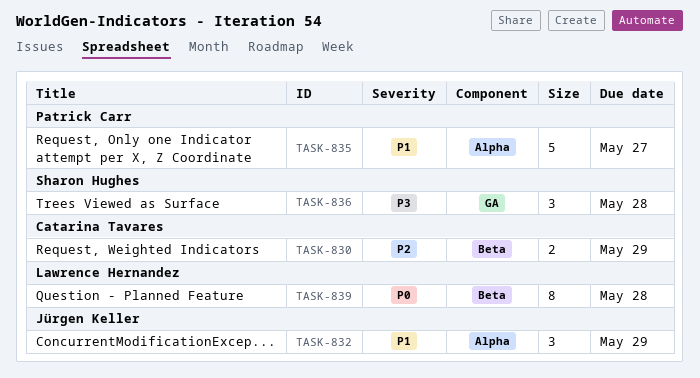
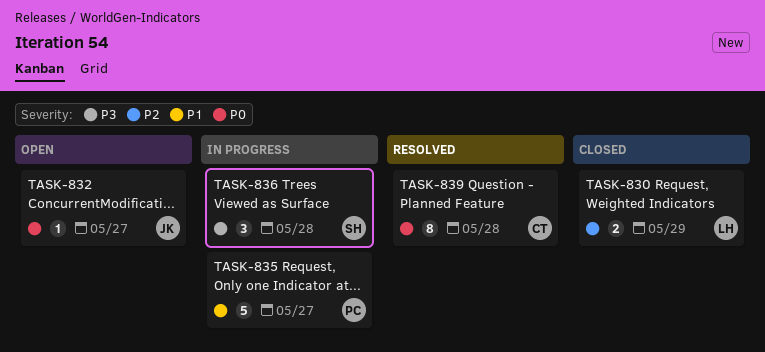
TASK-830, owner: Catarina Tavares -> Lawrence Hernandez
TASK-832, priority: P1 -> P0
TASK-832, estimate: 3 -> 1
TASK-832, due: May 29 -> May 27
TASK-839, owner: Lawrence Hernandez -> Catarina Tavares

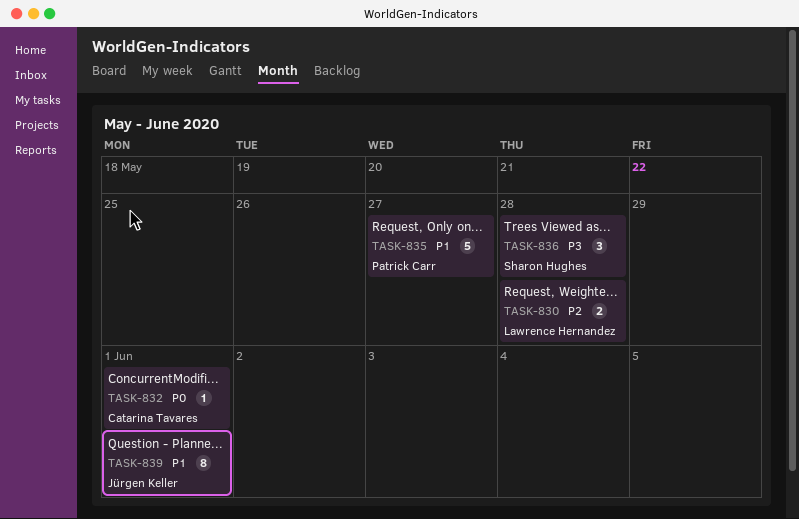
TASK-830, due: May 29 -> May 28
TASK-832, owner: Jürgen Keller -> Catarina Tavares
TASK-832, due: May 27 -> Jun 1
TASK-839, owner: Catarina Tavares -> Jürgen Keller
TASK-839, priority: P0 -> P1
TASK-839, due: May 28 -> Jun 1

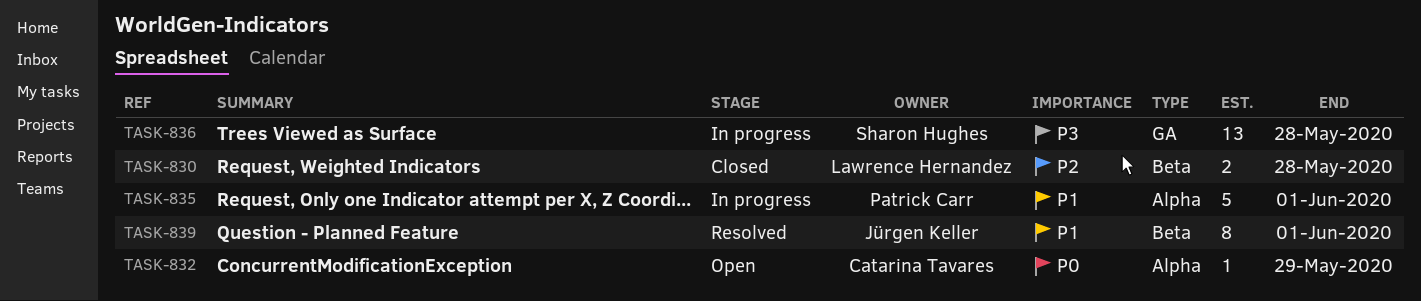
TASK-832, due: Jun 1 -> May 29
TASK-835, due: May 27 -> Jun 1
TASK-836, estimate: 3 -> 13

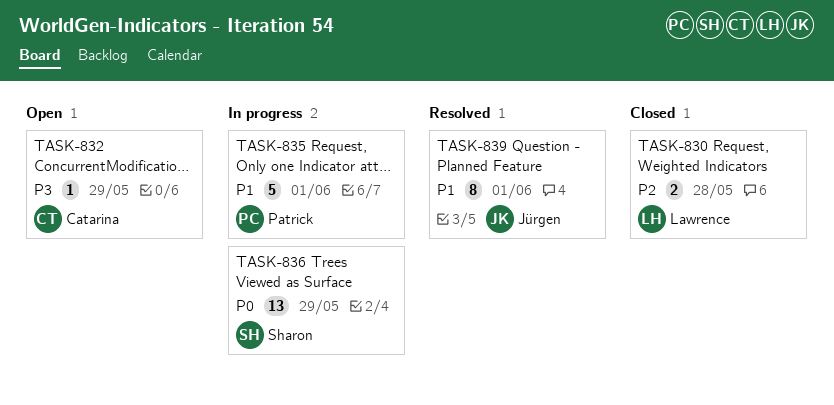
TASK-832, priority: P0 -> P3
TASK-836, priority: P3 -> P0
TASK-836, due: May 28 -> May 29

